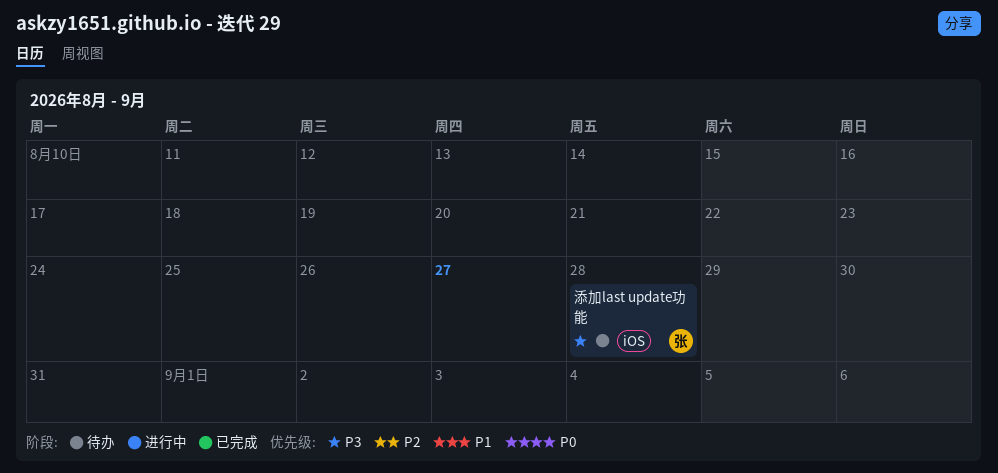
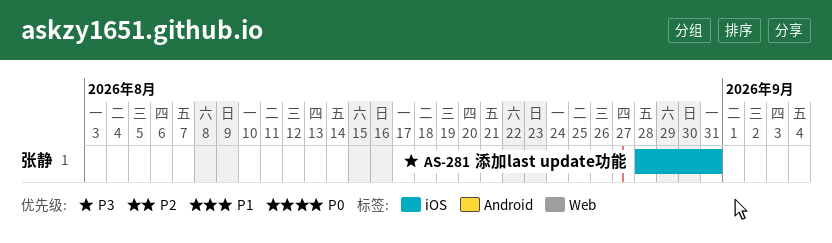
添加last update功能, due: Aug 28 -> Aug 31

